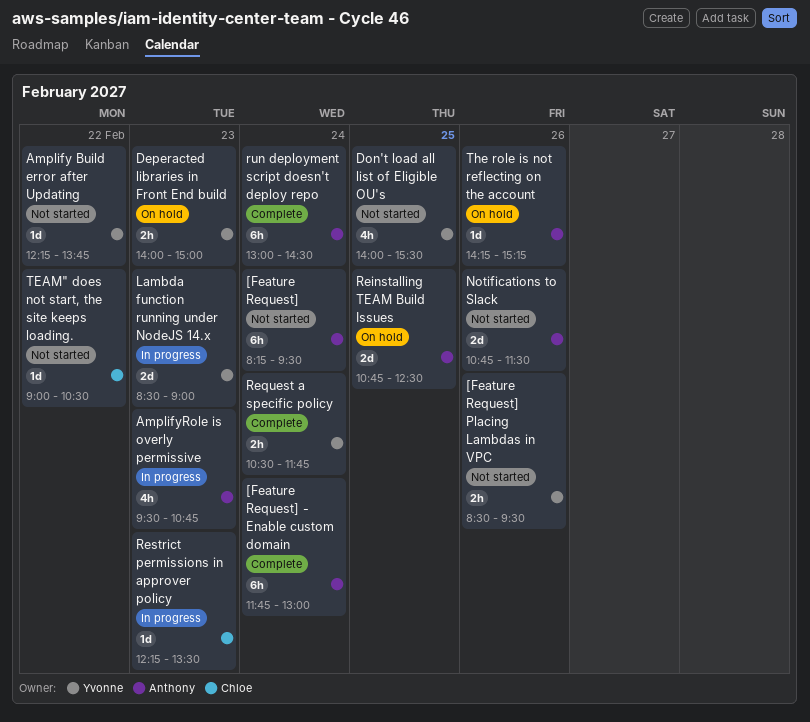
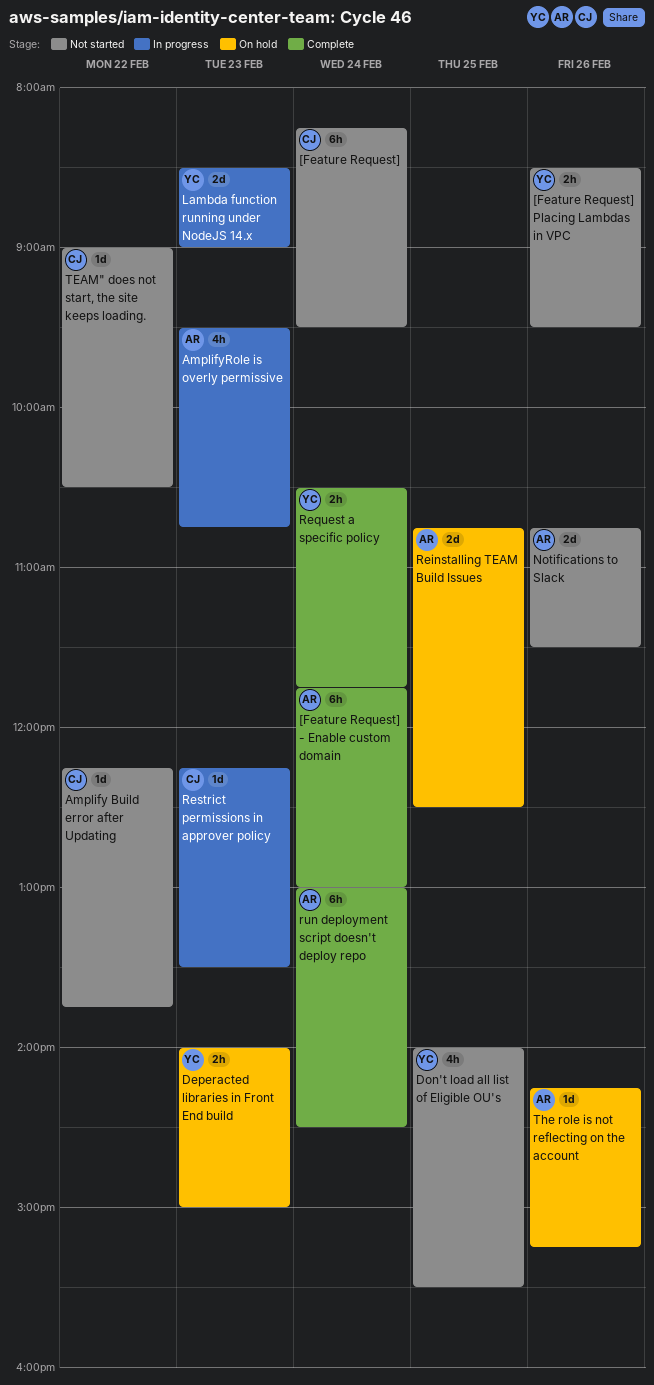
[Feature Request], owner: Anthony -> Chloe
Amplify Build error after Updating, owner: Yvonne -> Chloe

